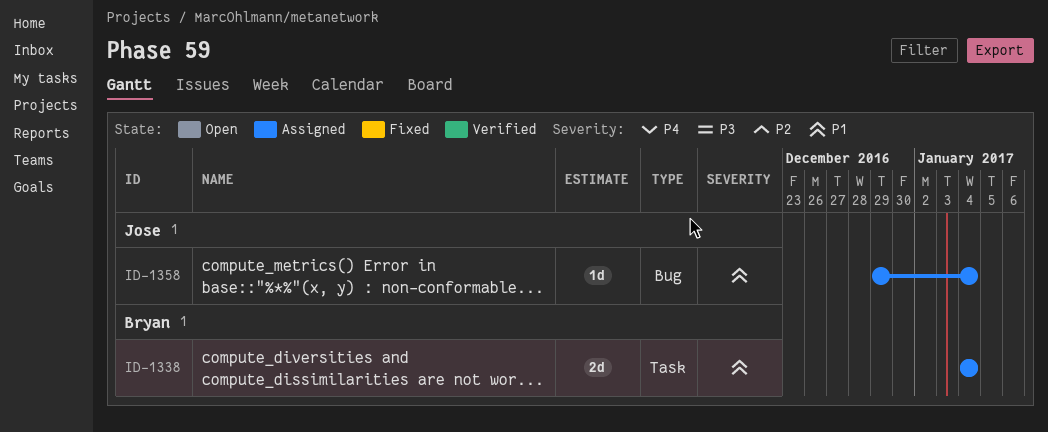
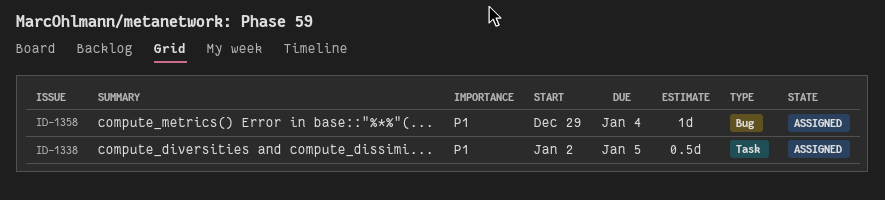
ID-1338, estimate: 2d -> 0.5d
ID-1338, start: Jan 4 -> Jan 2
ID-1338, due: Jan 4 -> Jan 5

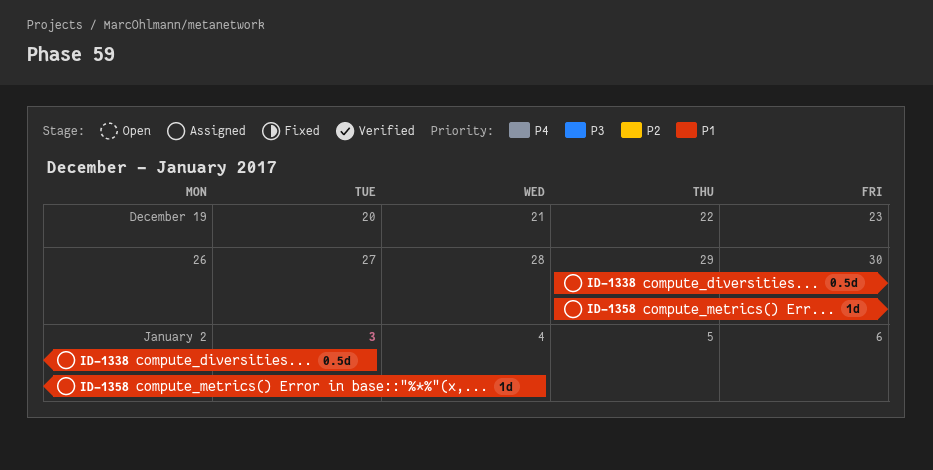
ID-1338, start: Jan 2 -> Dec 29
ID-1338, due: Jan 5 -> Jan 3

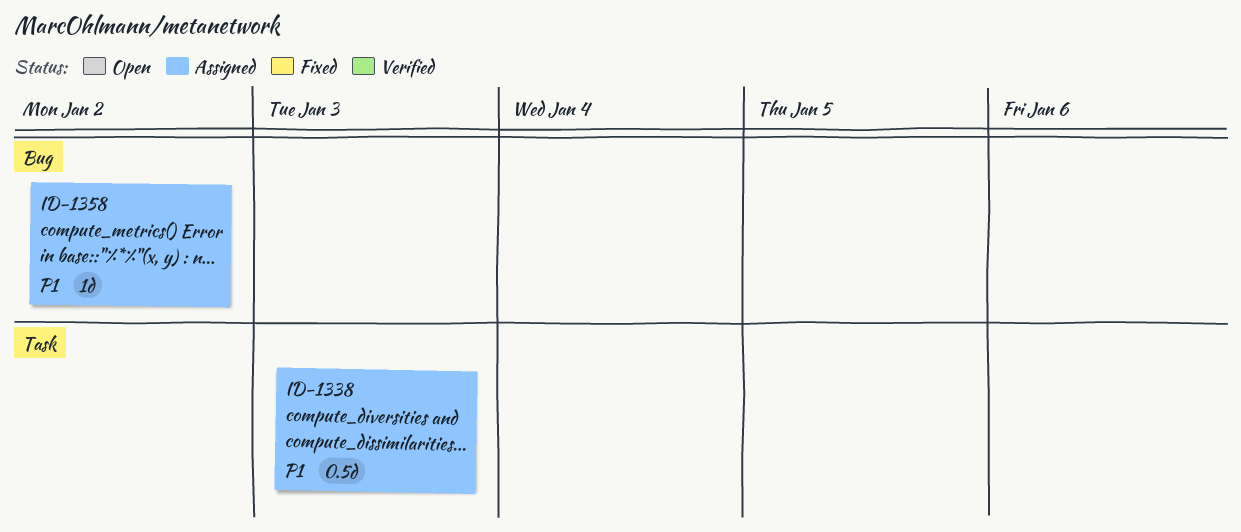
ID-1358, due: Jan 4 -> Jan 2

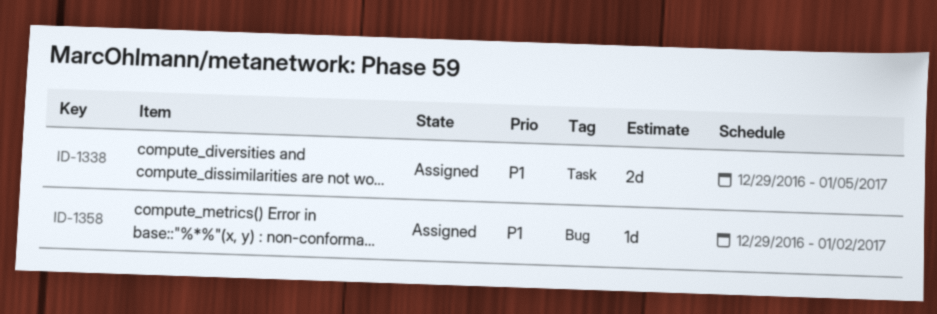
ID-1338, estimate: 0.5d -> 2d
ID-1338, due: Jan 3 -> Jan 5

